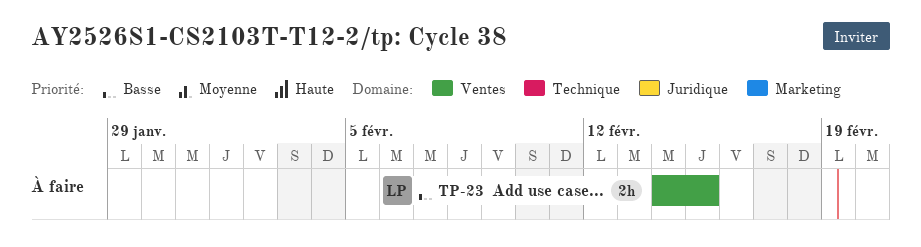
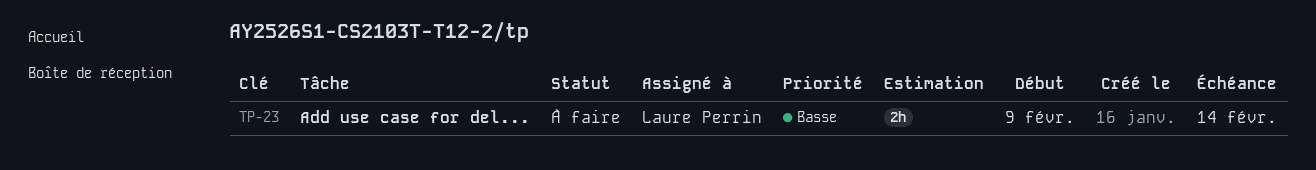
TP-23, start: Feb 14 -> Feb 9
TP-23, due: Feb 15 -> Feb 14

